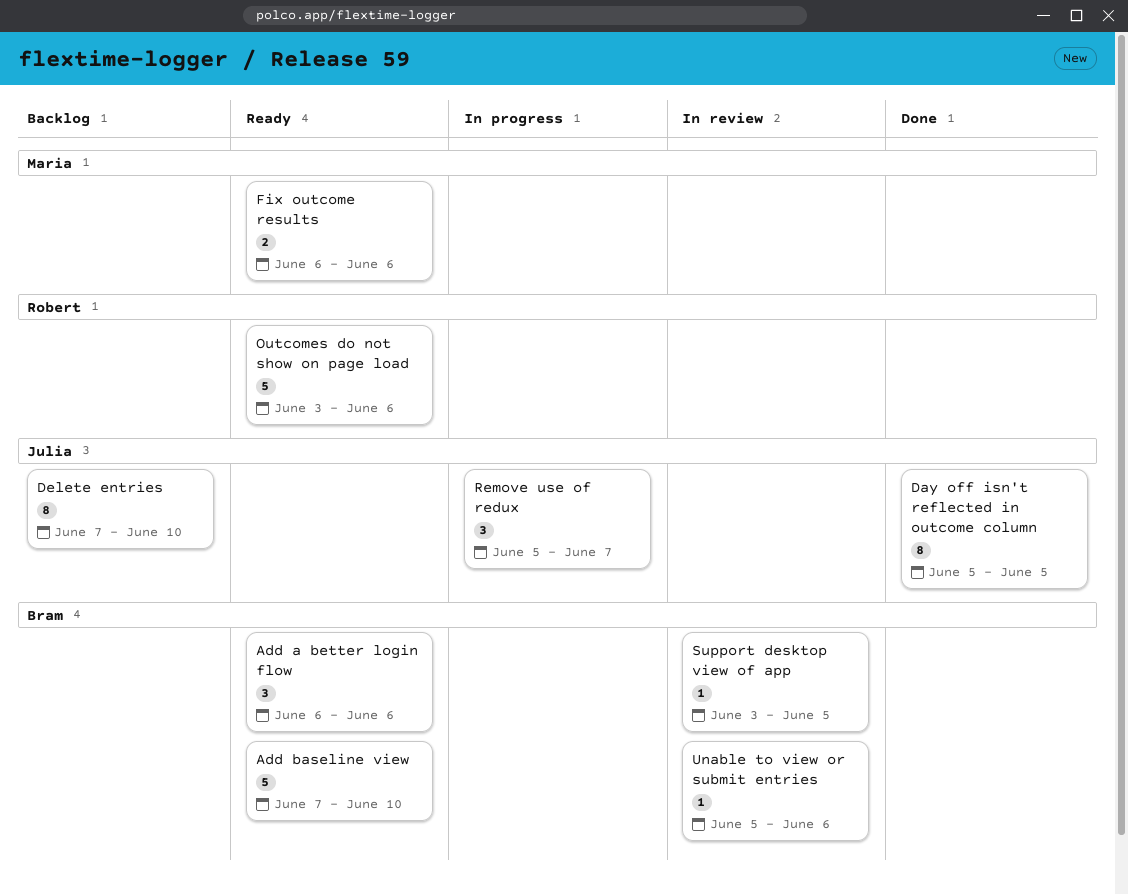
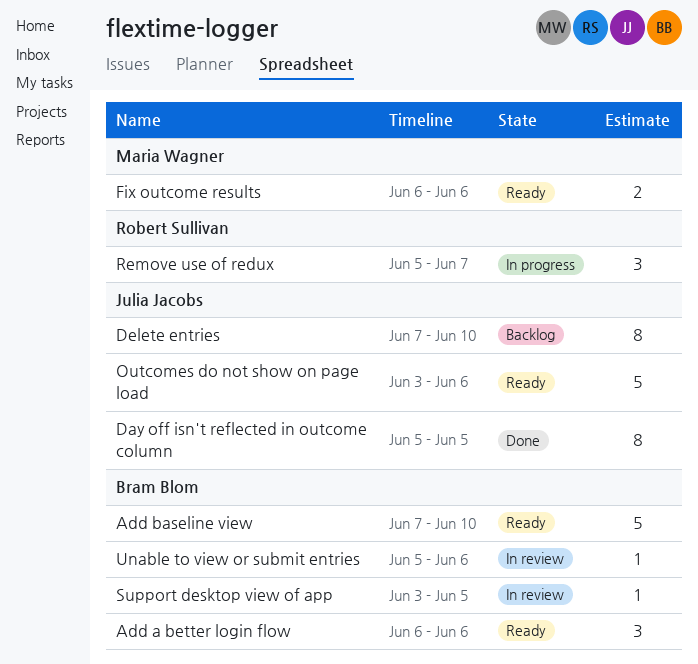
Outcomes do not show on page load, owner: Robert Sullivan -> Julia Jacobs
Remove use of redux, owner: Julia Jacobs -> Robert Sullivan

